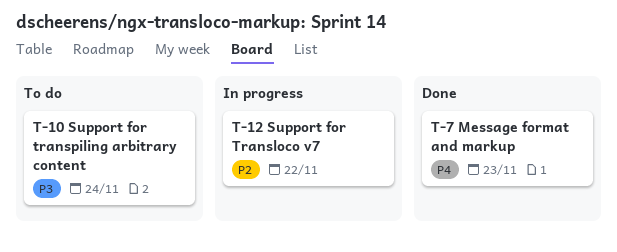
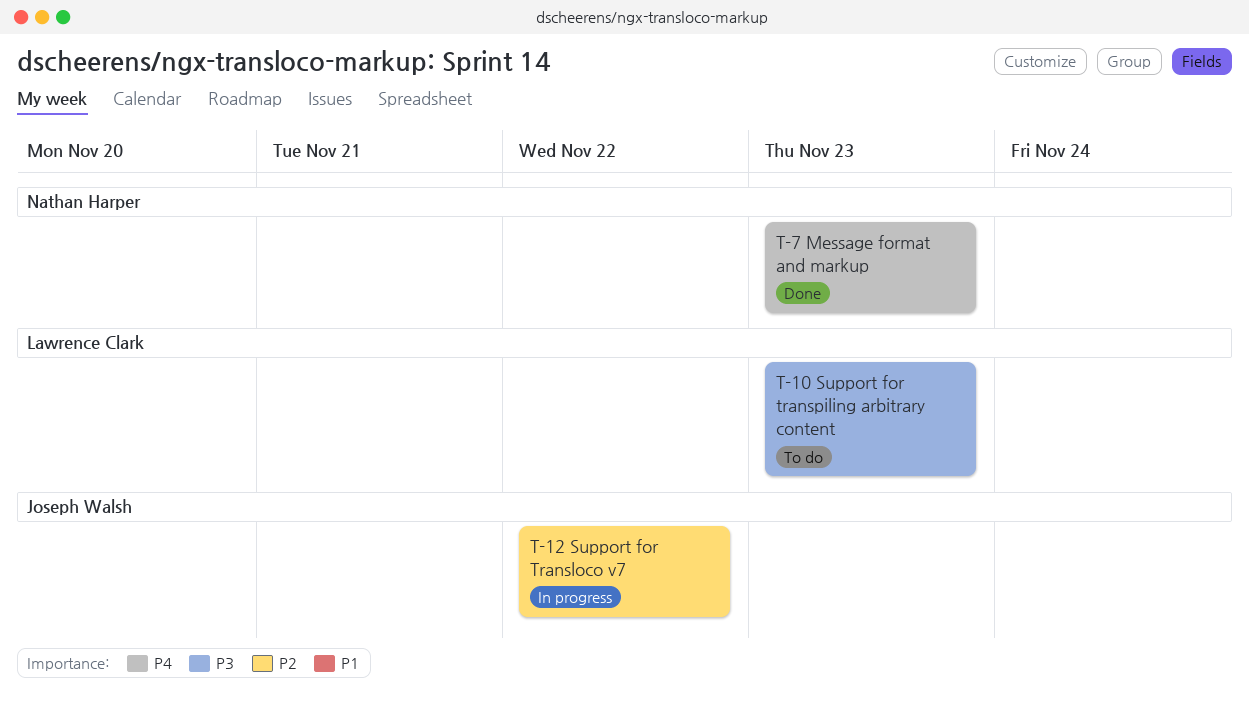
T-10, due: Nov 24 -> Nov 23

